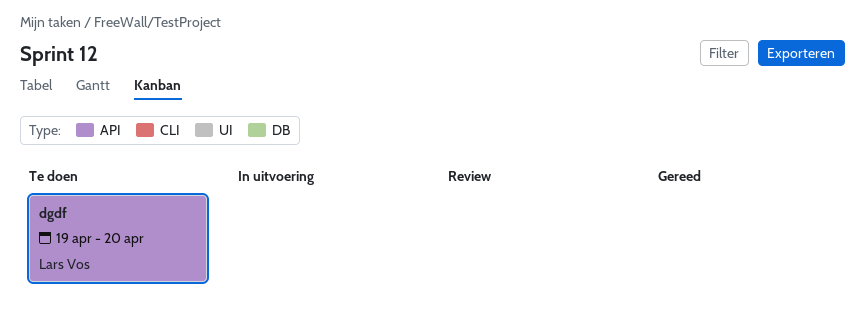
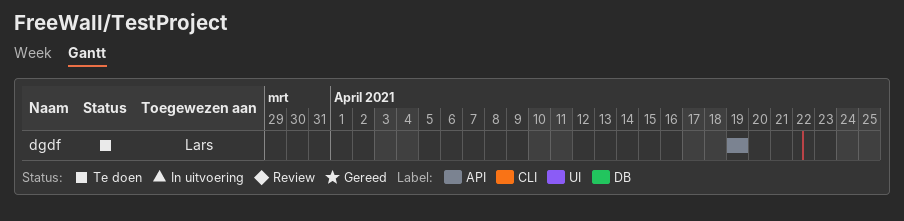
dgdf, due: Apr 20 -> Apr 19

